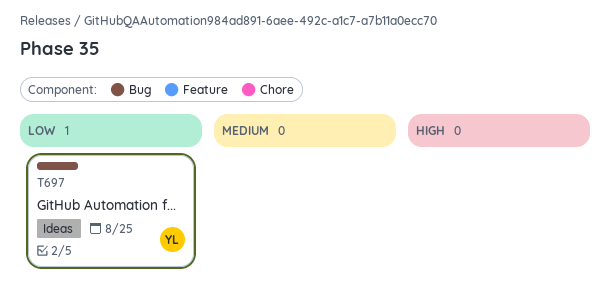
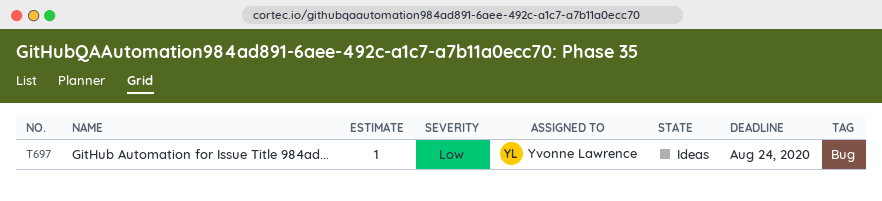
T697, due: Aug 25 -> Aug 24

